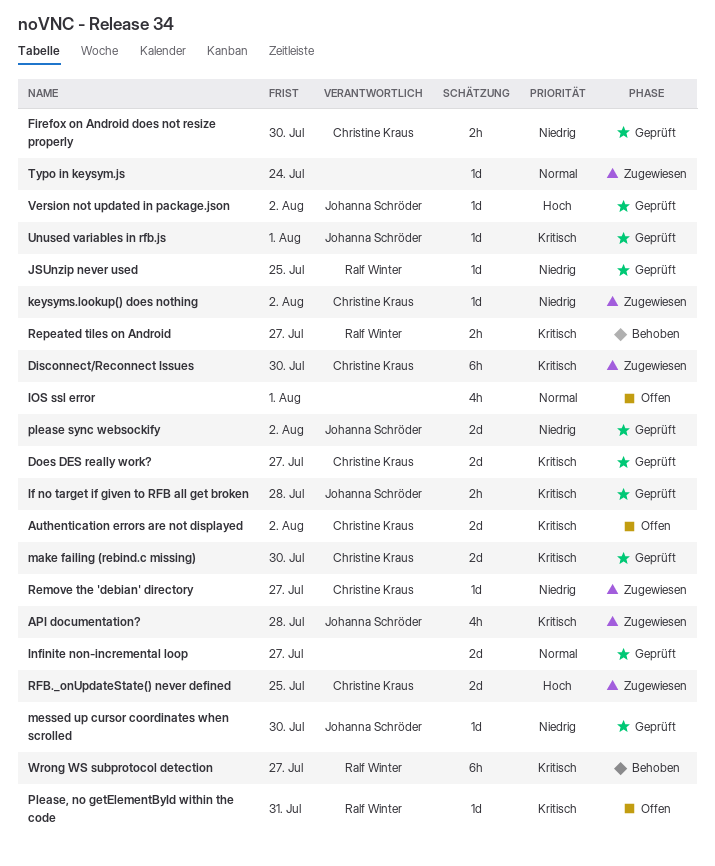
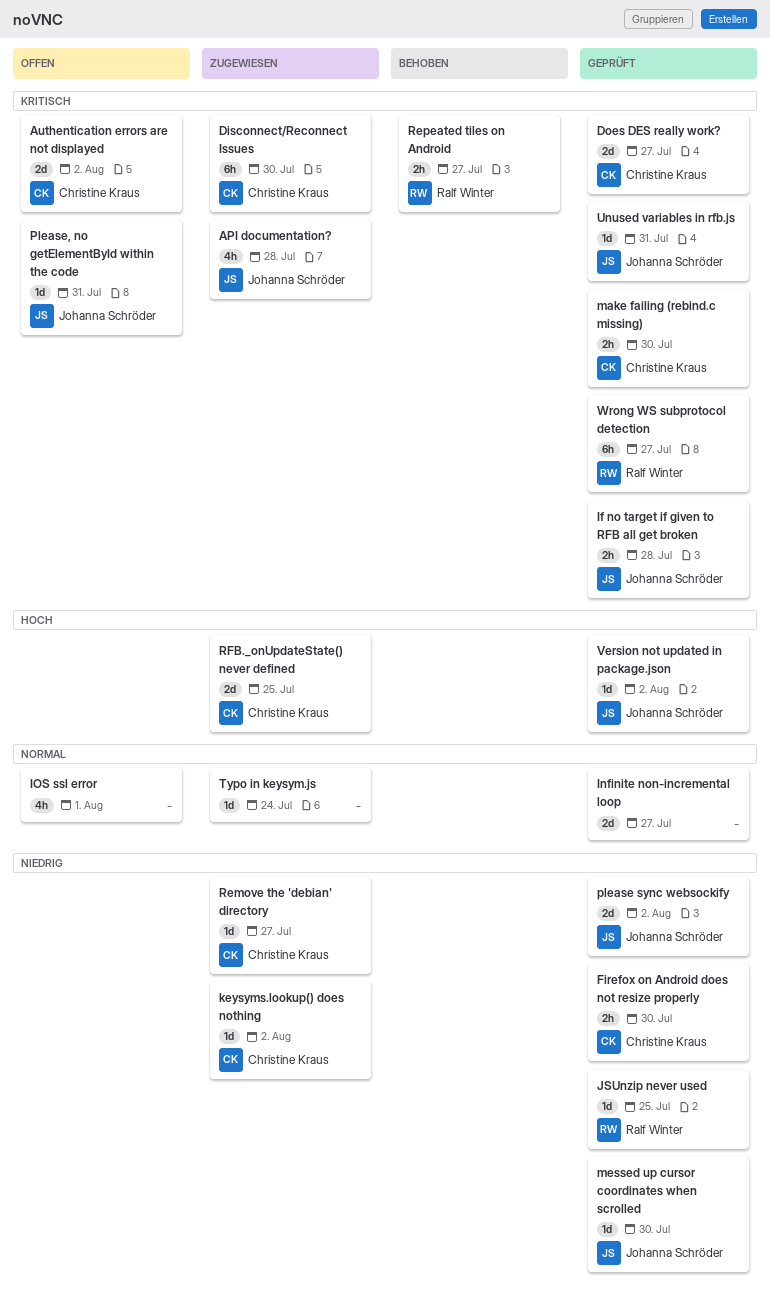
make failing (rebind.c missing), estimate: 2d -> 2h
Please, no getElementById within the code, owner: Ralf Winter -> Johanna Schröder
Unused variables in rfb.js, due: Aug 1 -> Jul 31
Wrong WS subprotocol detection, status: Behoben -> Geprüft

